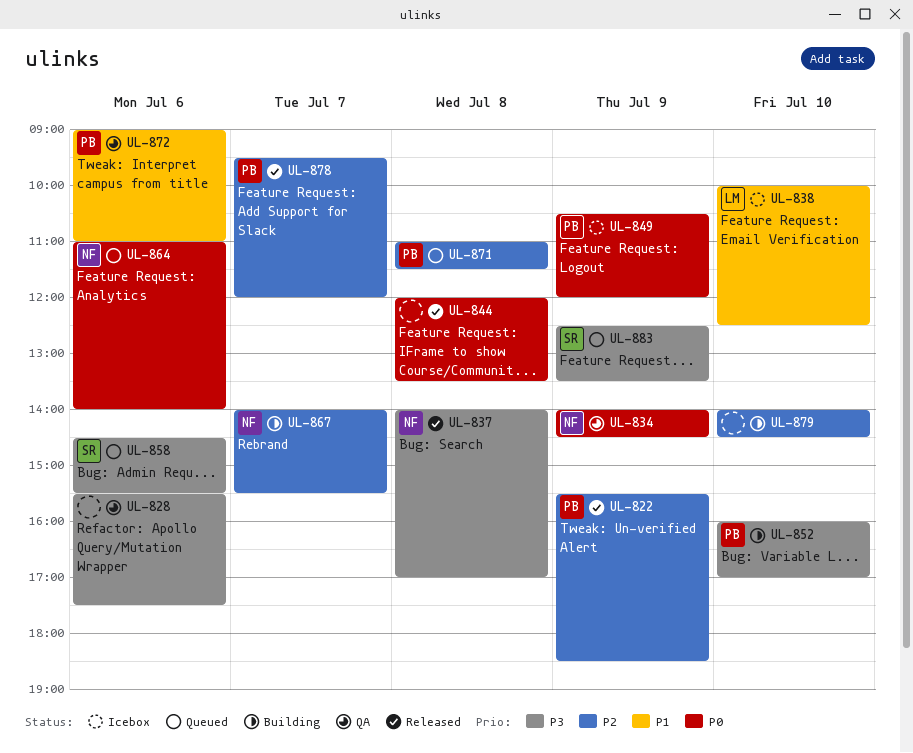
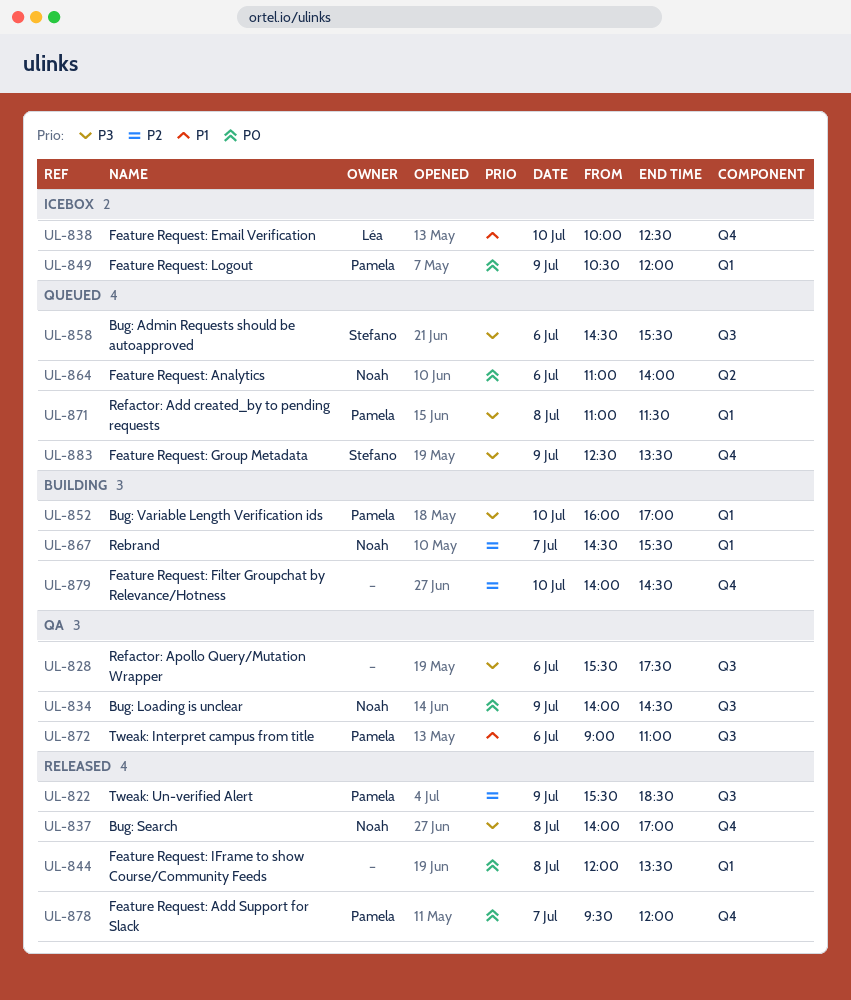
UL-867, begins: 14:00 -> 14:30
UL-871, priority: P2 -> P3
UL-878, priority: P2 -> P0

